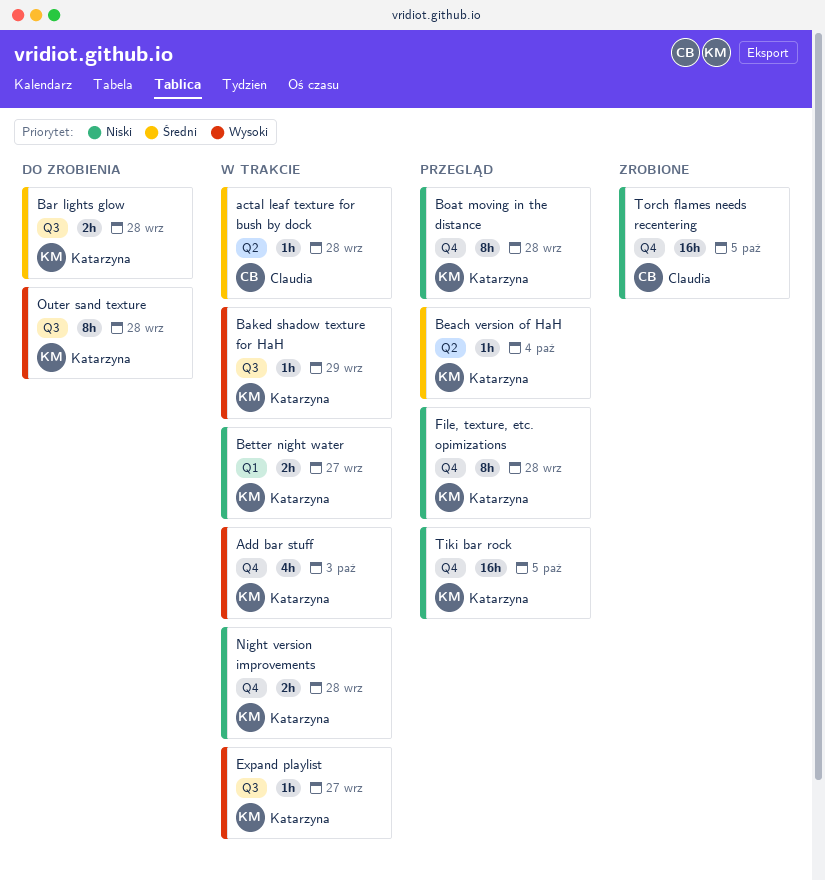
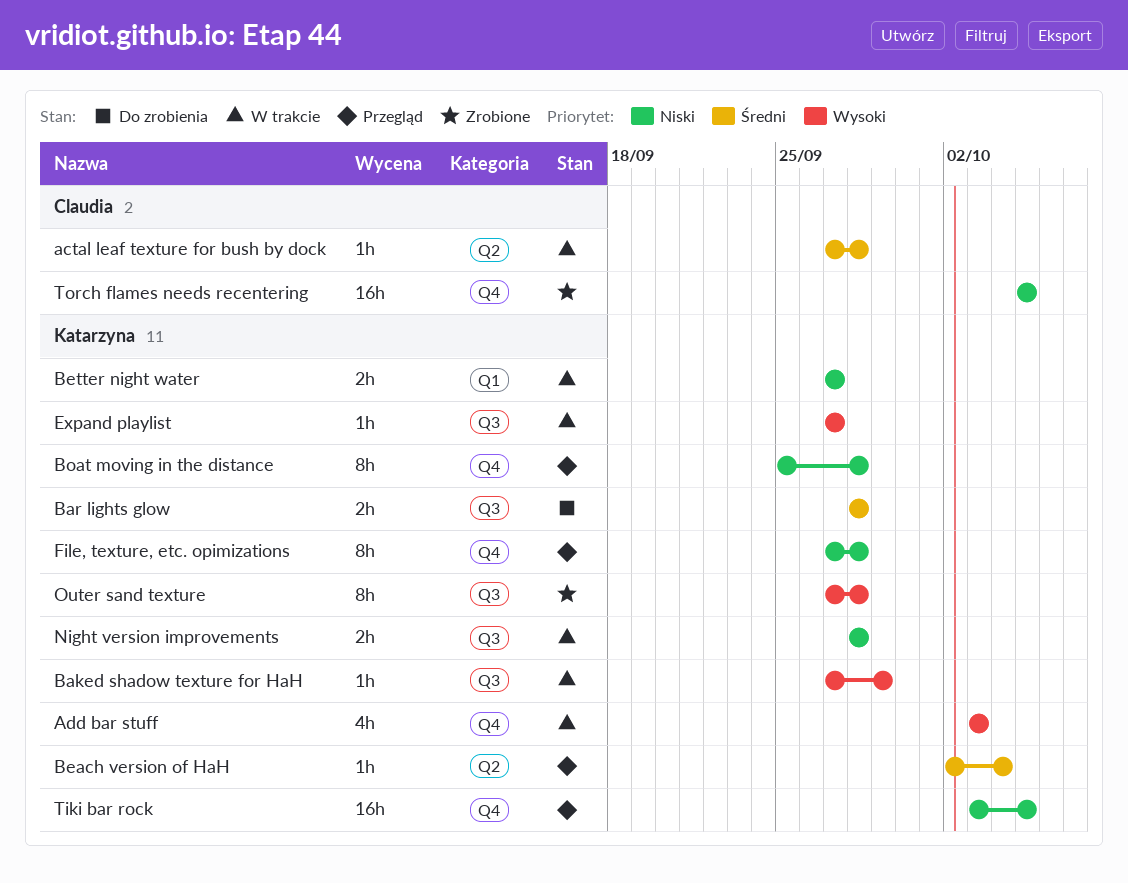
Night version improvements, label: Q4 -> Q3
Outer sand texture, status: Do zrobienia -> Zrobione

